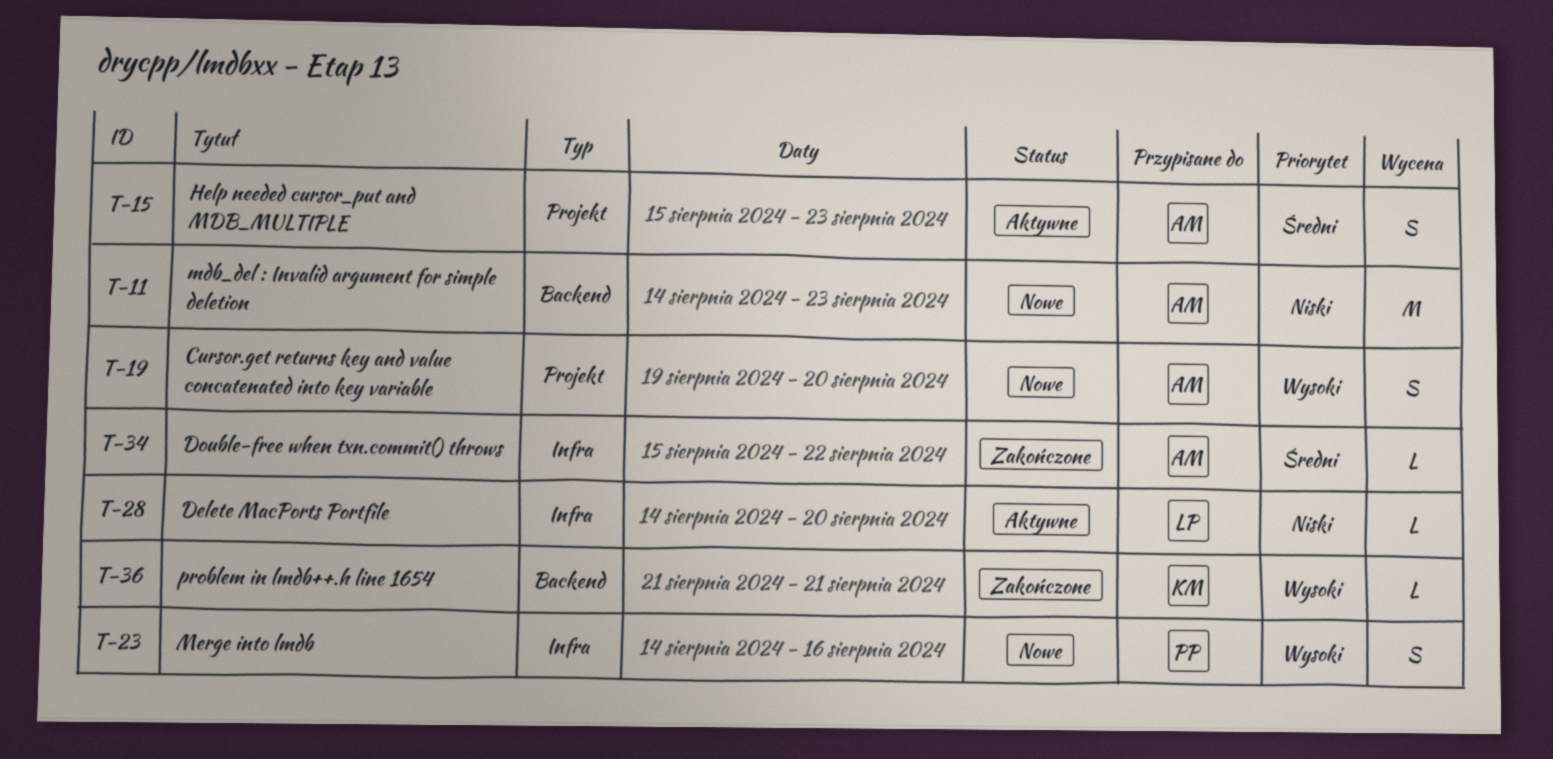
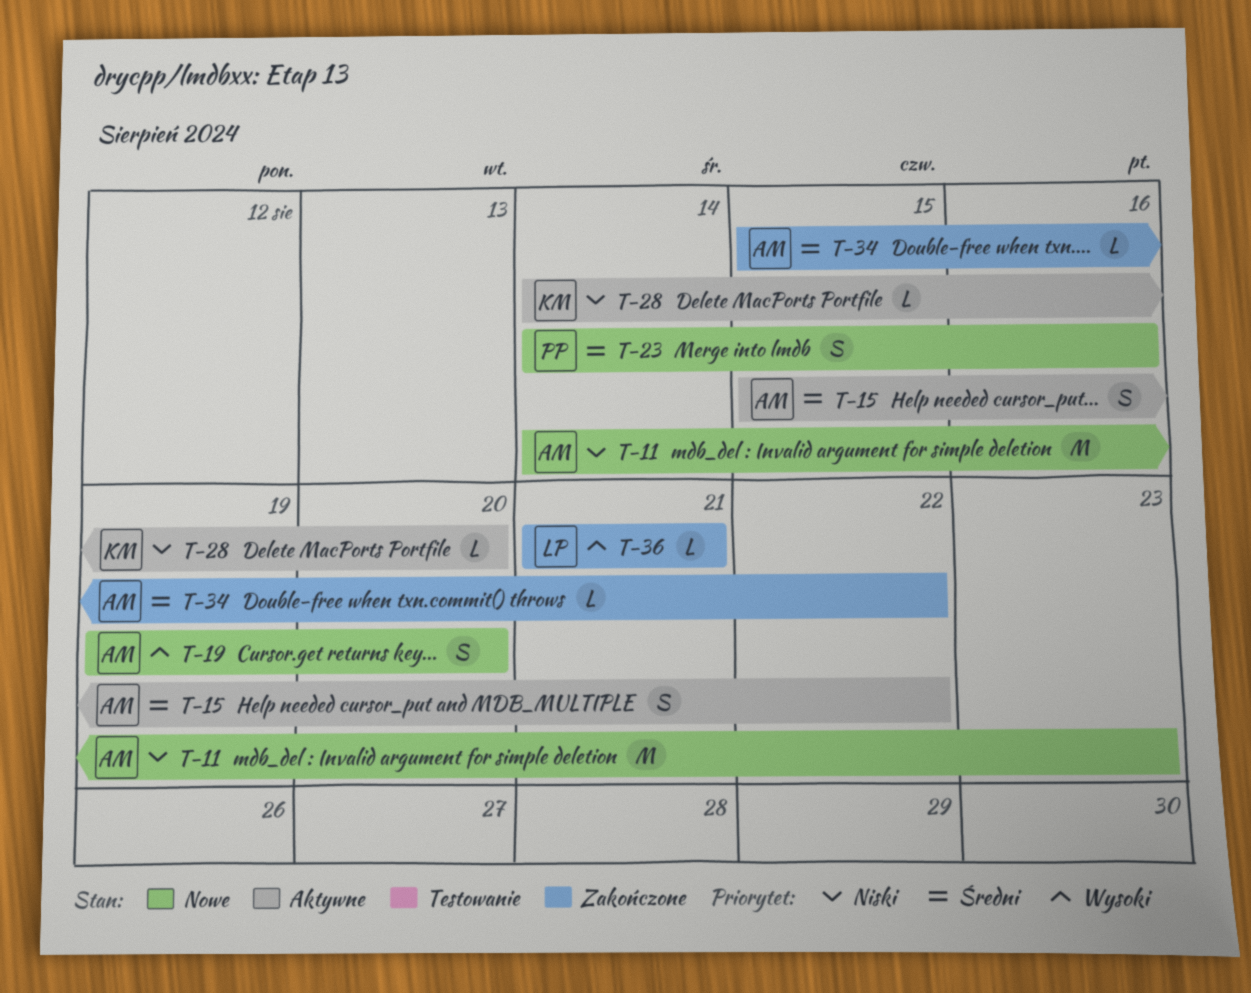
T-15, due: Aug 23 -> Aug 22
T-23, priority: Wysoki -> Średni
T-28, owner: LP -> KM
T-36, owner: KM -> LP

